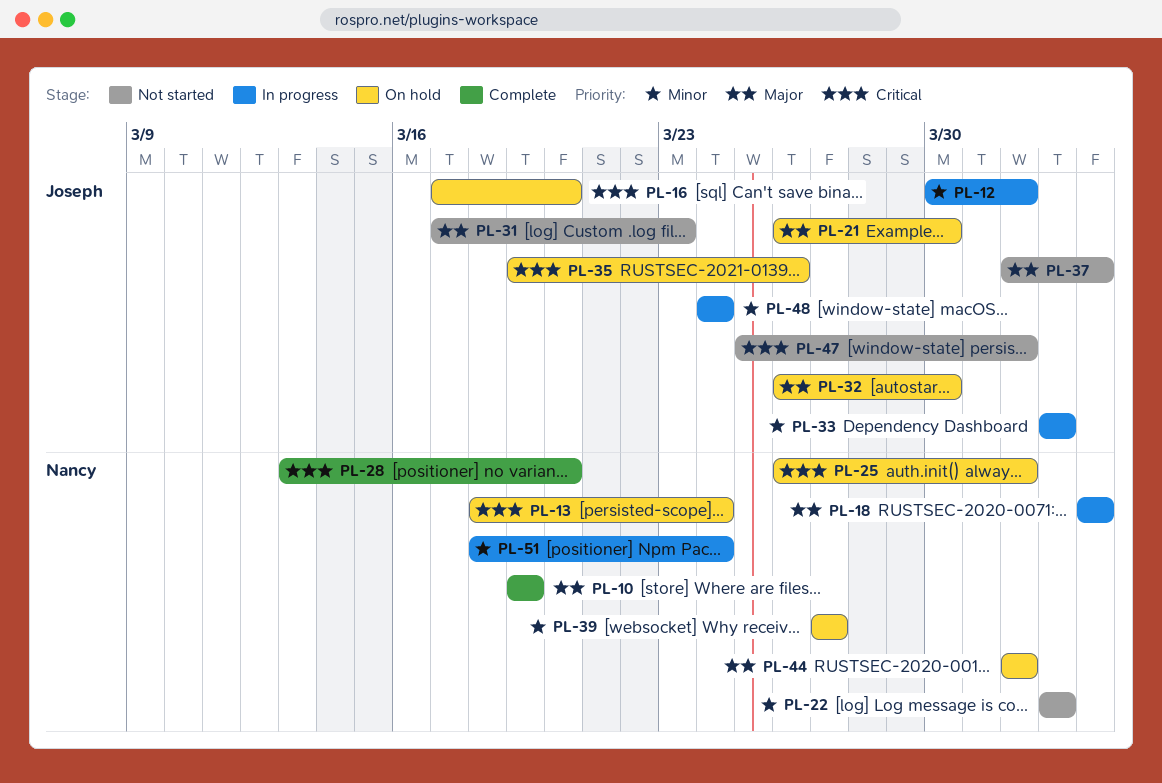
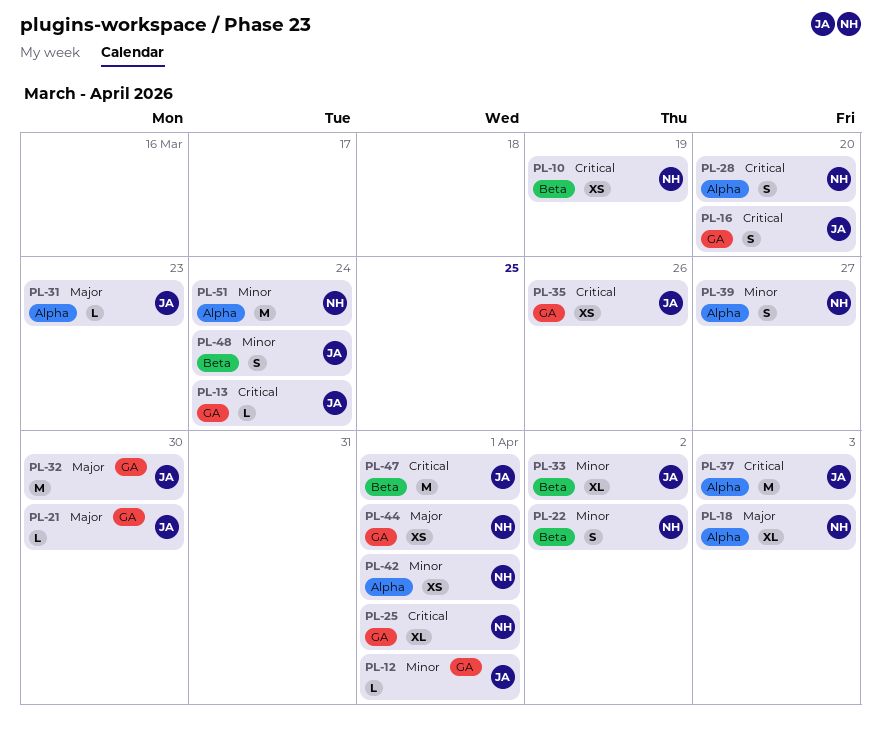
PL-10, priority: Major -> Critical
PL-13, owner: Nancy -> Joseph
PL-37, priority: Major -> Critical
PL-42: none -> present

